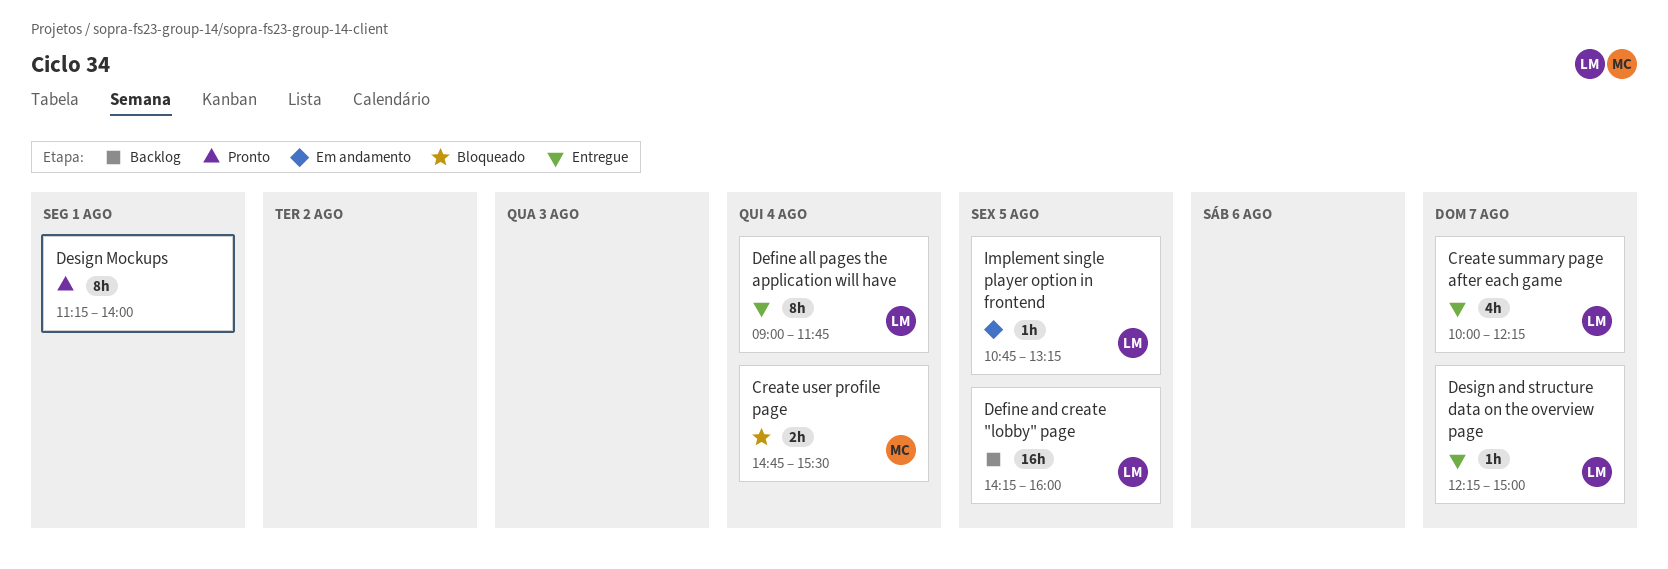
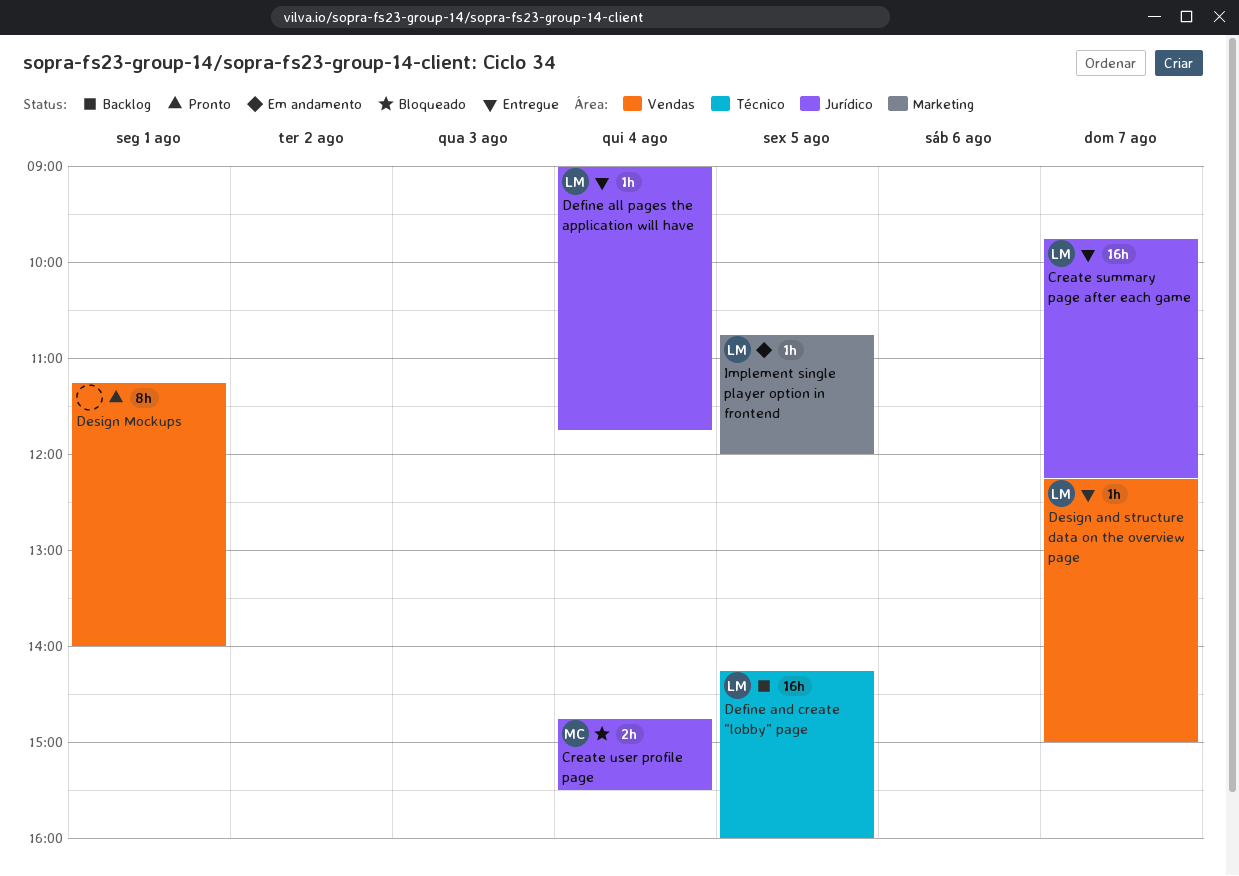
Create summary page after each game, estimate: 4h -> 16h
Create summary page after each game, begins: 10:00 -> 09:45
Define all pages the application will have, estimate: 8h -> 1h
Implement single player option in frontend, ends: 13:15 -> 12:00

